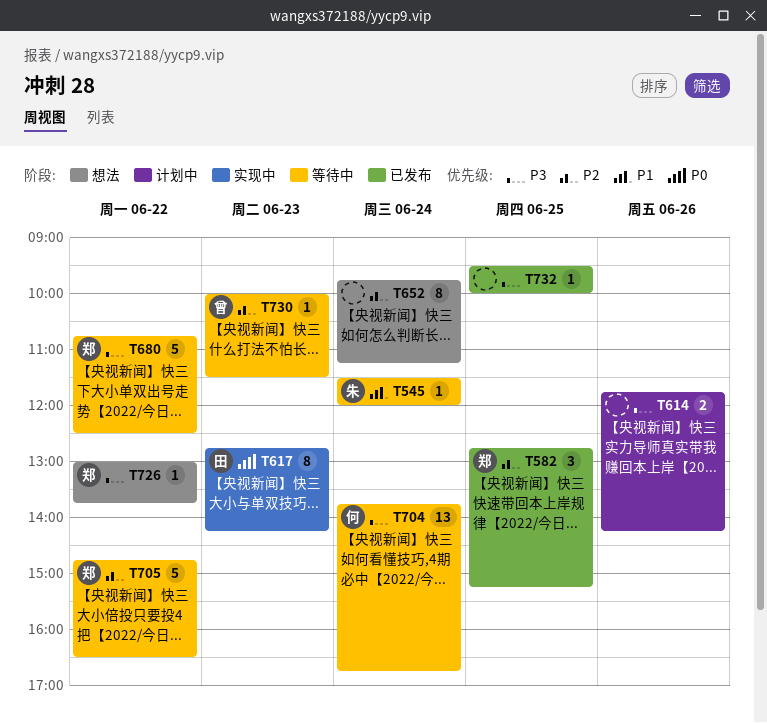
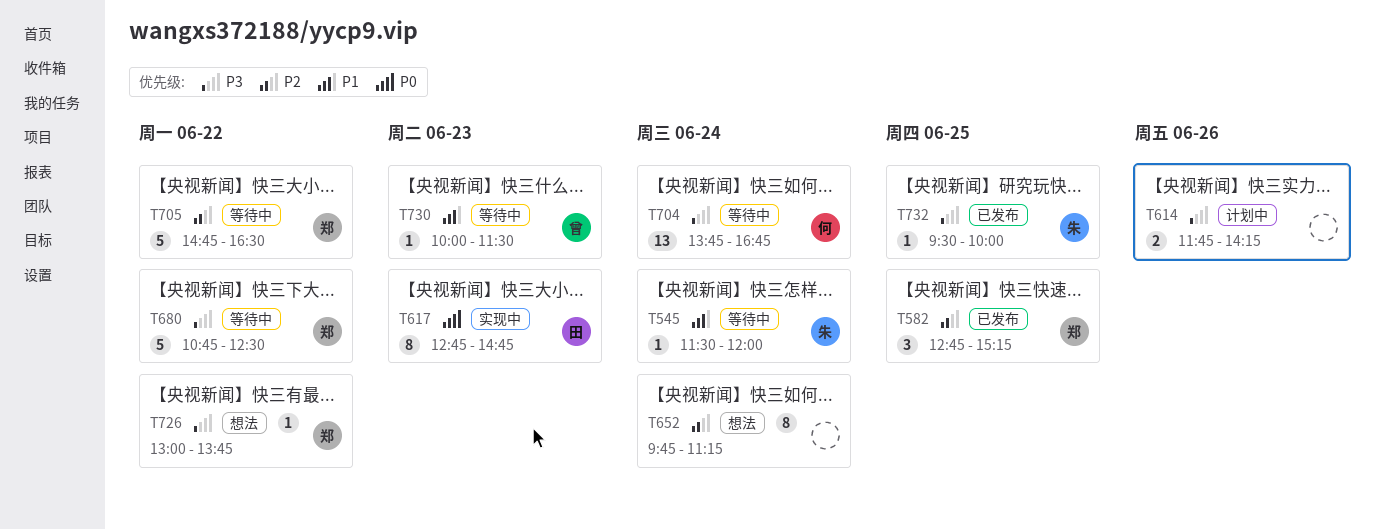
T617, ends: 14:15 -> 14:45
T730, priority: P2 -> P1
T732, owner: none -> 朱

